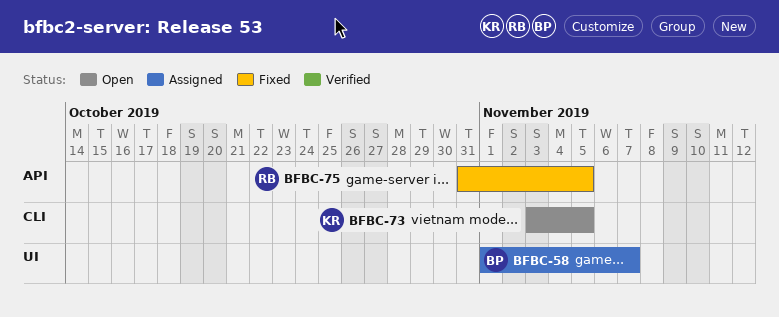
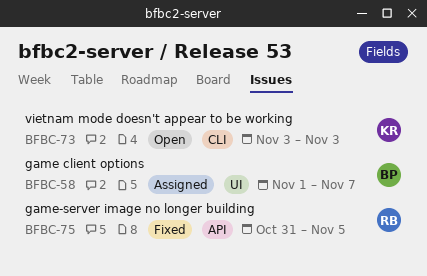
BFBC-73, due: Nov 5 -> Nov 3

